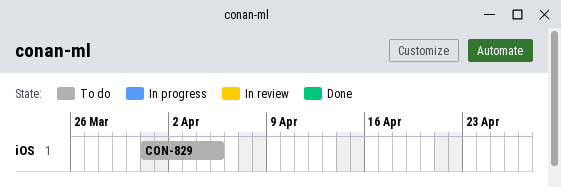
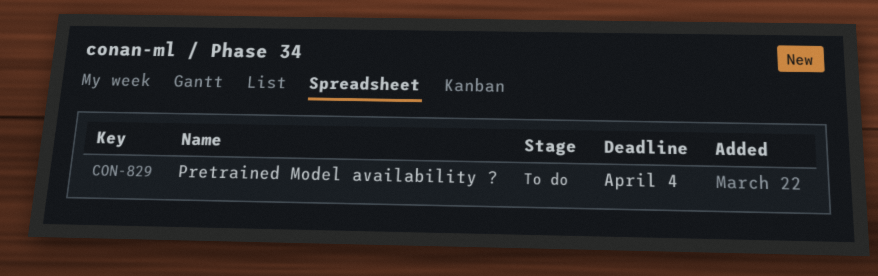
CON-829, due: Apr 5 -> Apr 4

